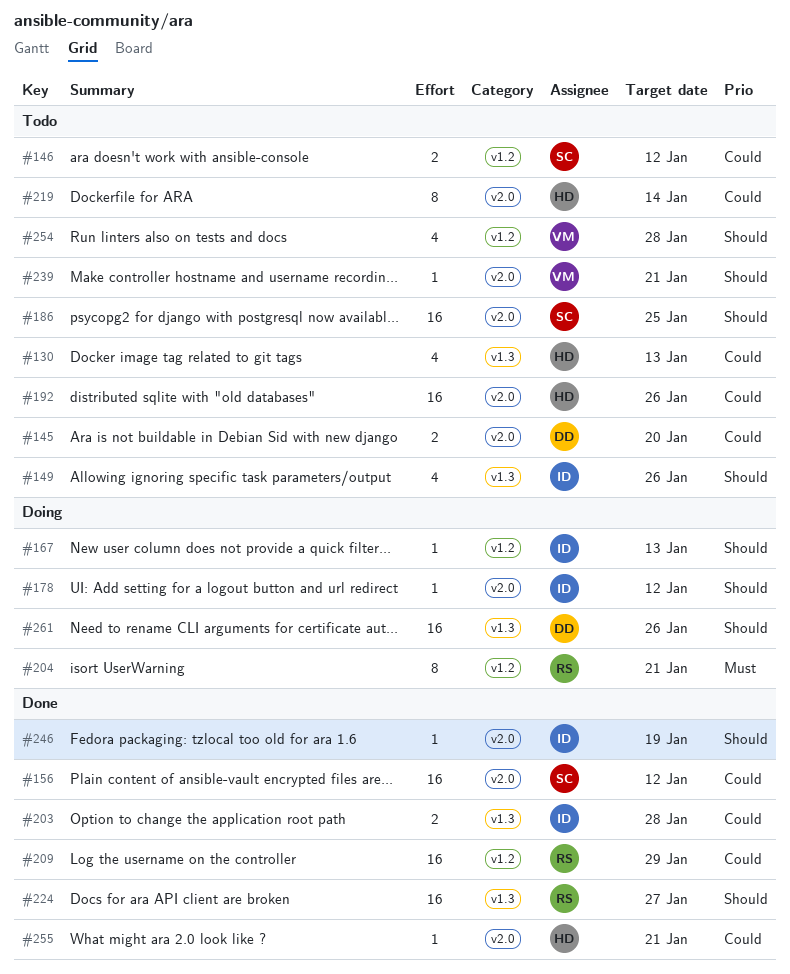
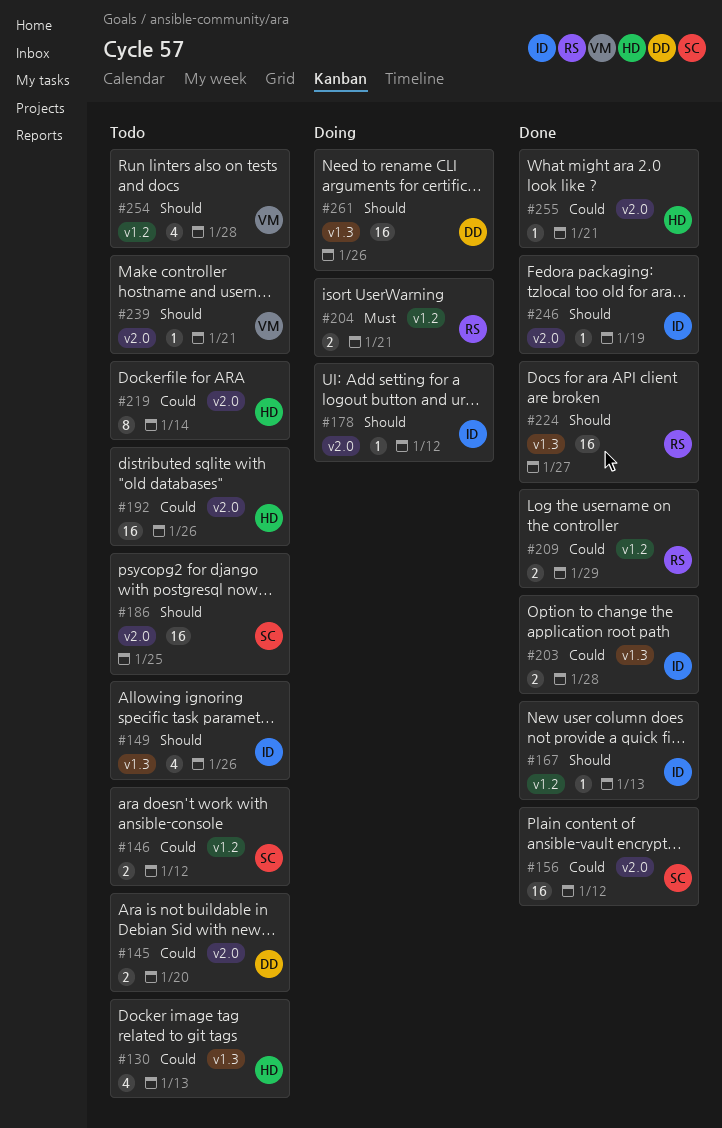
#167, status: Doing -> Done
#204, estimate: 8 -> 2
#209, estimate: 16 -> 2

